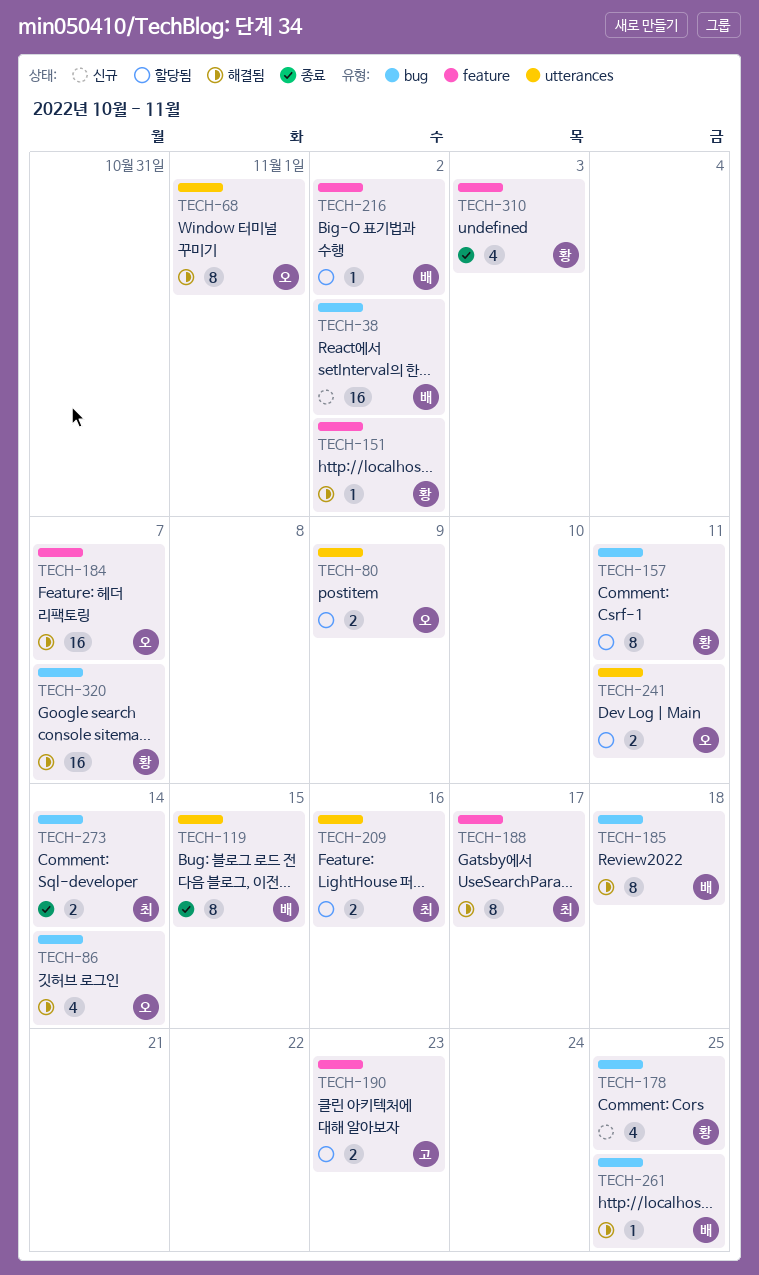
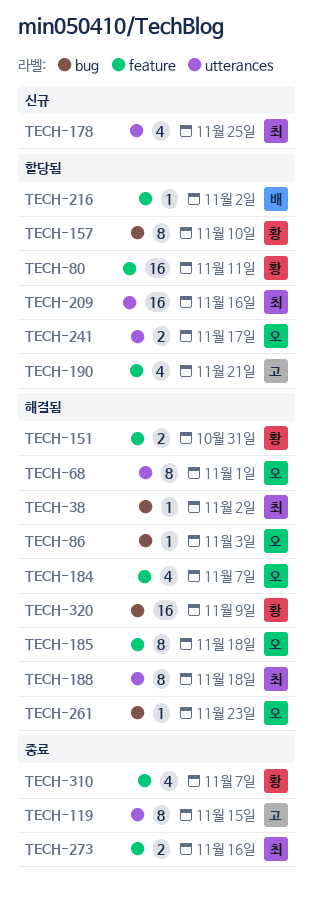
TECH-38, status: 신규 -> 해결됨
TECH-38, owner: 배 -> 최
TECH-38, estimate: 16 -> 1
TECH-80, owner: 오 -> 황
TECH-80, label: utterances -> feature
TECH-80, estimate: 2 -> 16
TECH-80, due: Nov 9 -> Nov 11
TECH-86, estimate: 4 -> 1
TECH-86, due: Nov 14 -> Nov 3
TECH-119, owner: 배 -> 고
TECH-151, estimate: 1 -> 2
TECH-151, due: Nov 2 -> Oct 31
TECH-157, due: Nov 11 -> Nov 10
TECH-178, owner: 황 -> 최
TECH-178, label: bug -> utterances
TECH-184, estimate: 16 -> 4
TECH-185, owner: 배 -> 오
TECH-185, label: bug -> feature
TECH-188, label: feature -> utterances
TECH-188, due: Nov 17 -> Nov 18
TECH-190, estimate: 2 -> 4
TECH-190, due: Nov 23 -> Nov 21
TECH-209, estimate: 2 -> 16
TECH-241, due: Nov 11 -> Nov 17
TECH-261, owner: 배 -> 오
TECH-261, due: Nov 25 -> Nov 23
TECH-273, label: bug -> feature
TECH-273, due: Nov 14 -> Nov 16
TECH-310, due: Nov 3 -> Nov 7
TECH-320, due: Nov 7 -> Nov 9

